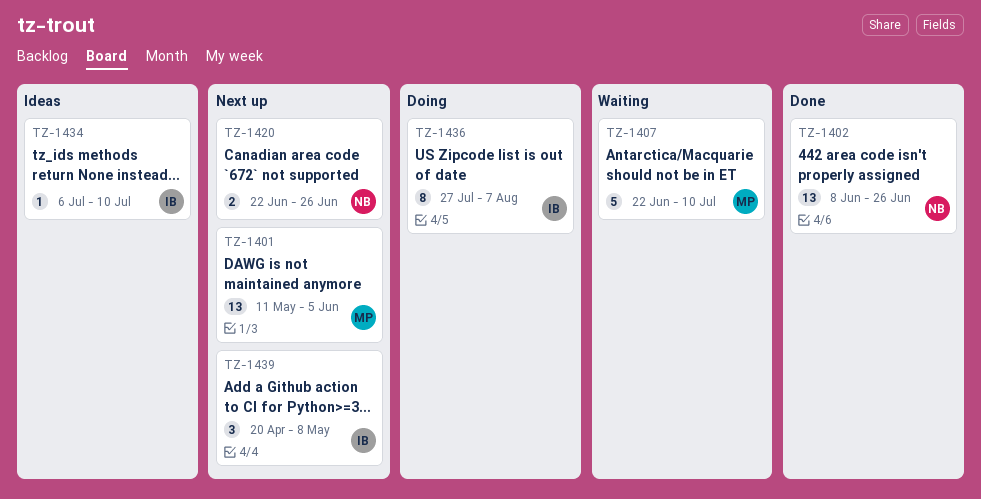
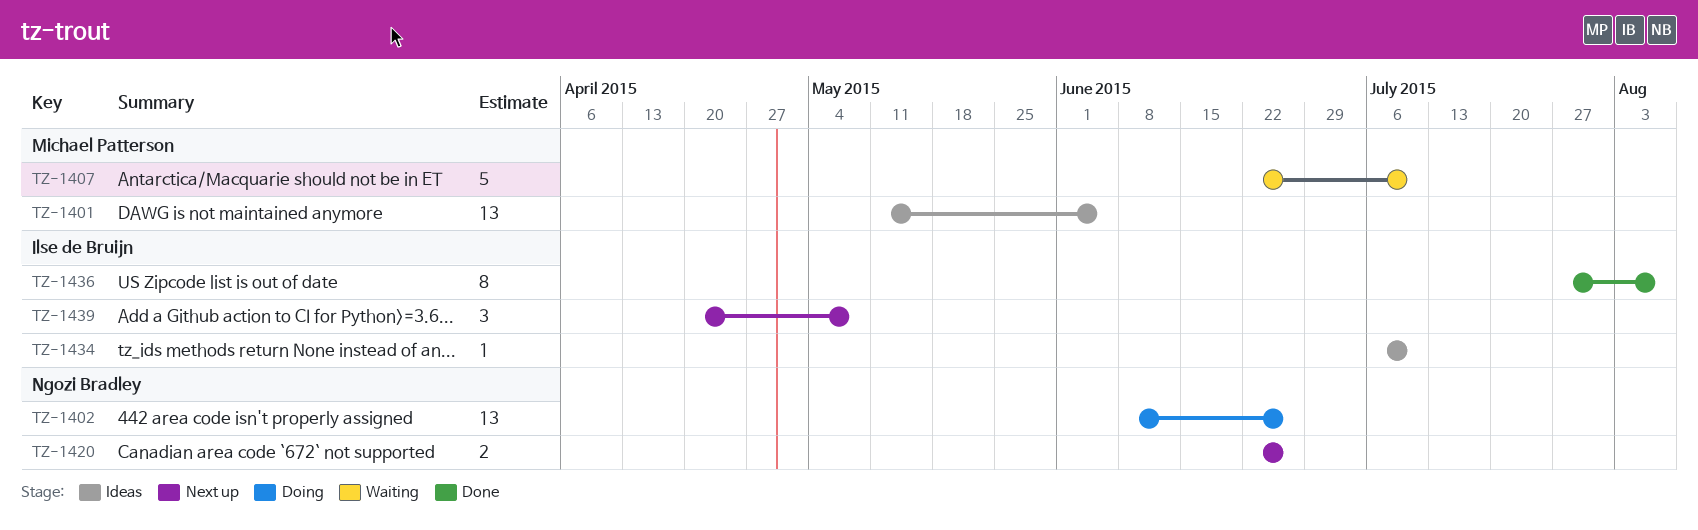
TZ-1401, status: Next up -> Ideas
TZ-1402, status: Done -> Doing
TZ-1436, status: Doing -> Done

